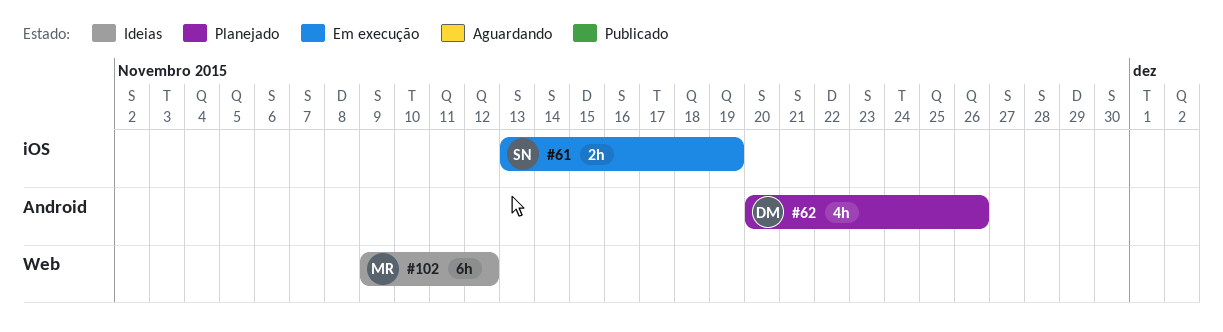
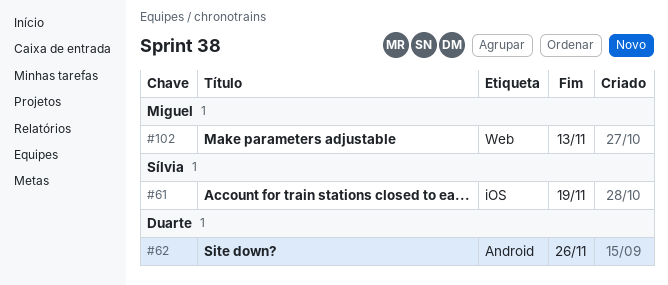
#102, due: Nov 12 -> Nov 13

